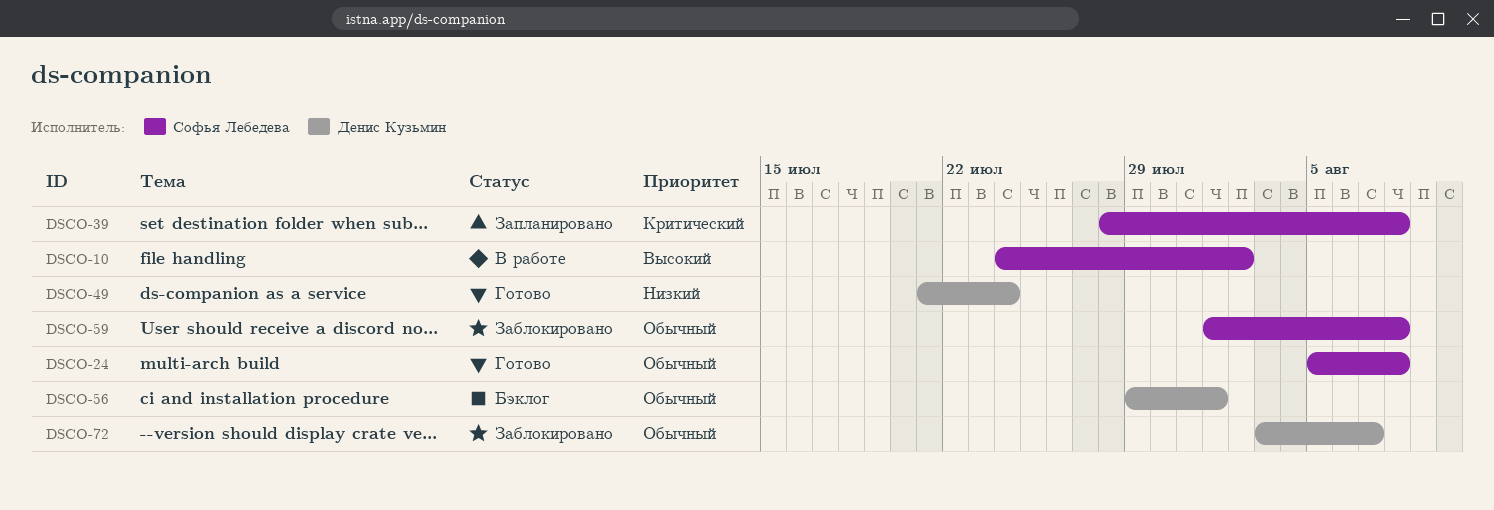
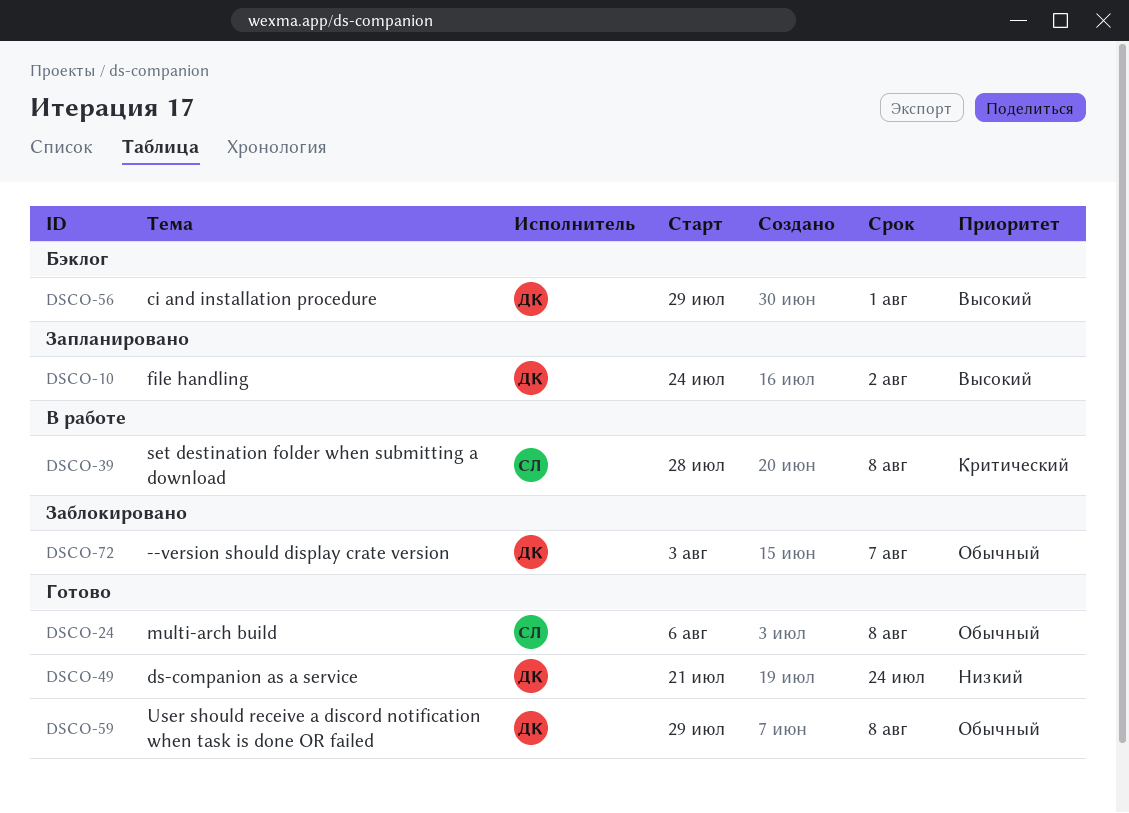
DSCO-10, status: В работе -> Запланировано
DSCO-10, owner: Софья Лебедева -> Денис Кузьмин
DSCO-24, start: Aug 5 -> Aug 6
DSCO-39, status: Запланировано -> В работе
DSCO-56, priority: Обычный -> Высокий
DSCO-59, status: Заблокировано -> Готово
DSCO-59, owner: Софья Лебедева -> Денис Кузьмин
DSCO-59, start: Aug 1 -> Jul 29

